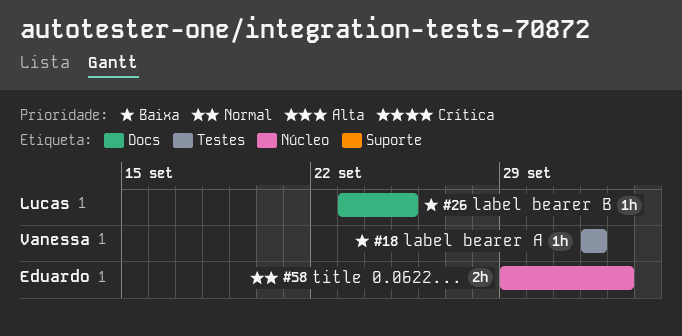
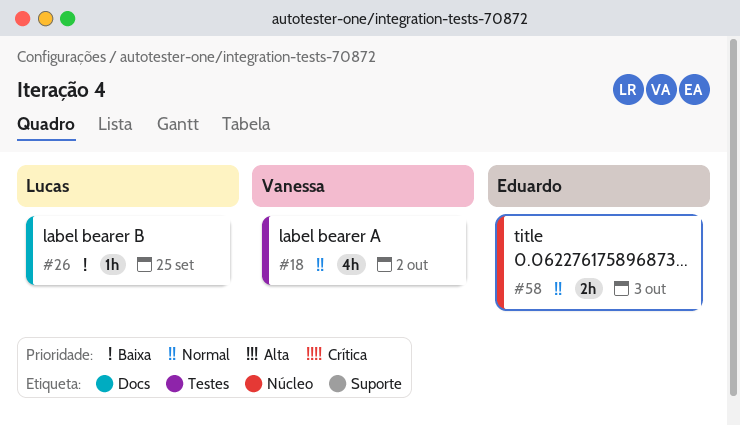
#18, priority: Baixa -> Normal
#18, estimate: 1h -> 4h

